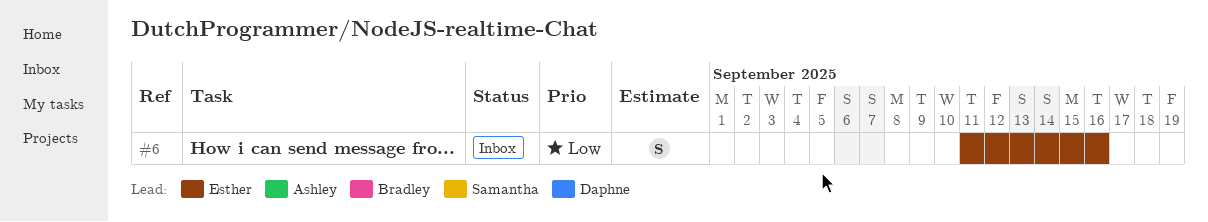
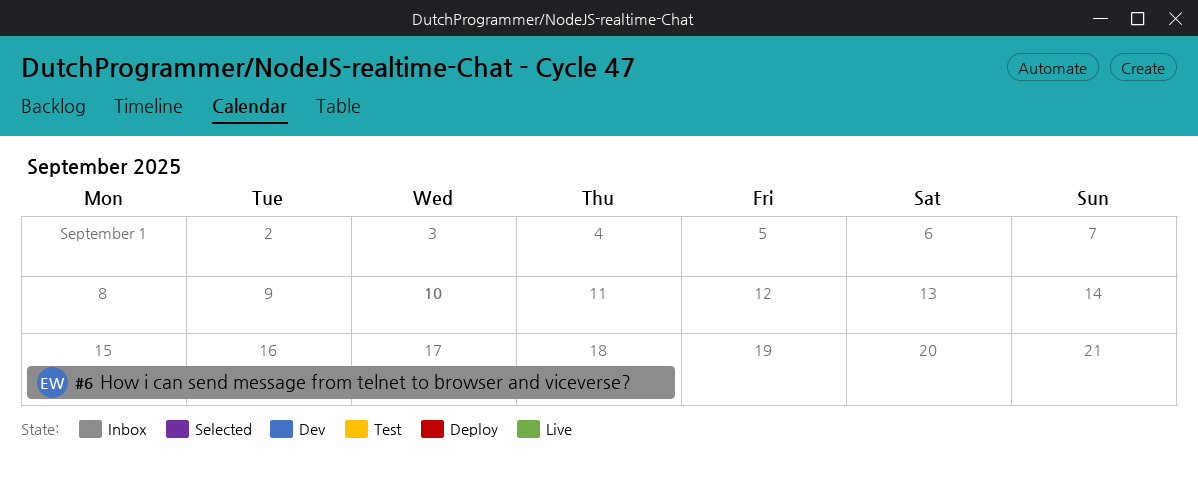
#6, start: Sep 11 -> Sep 15
#6, due: Sep 16 -> Sep 18

